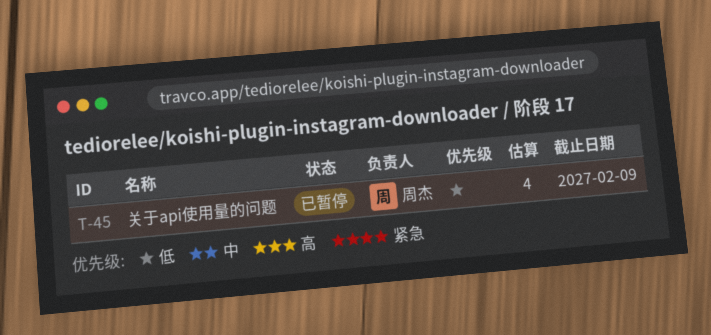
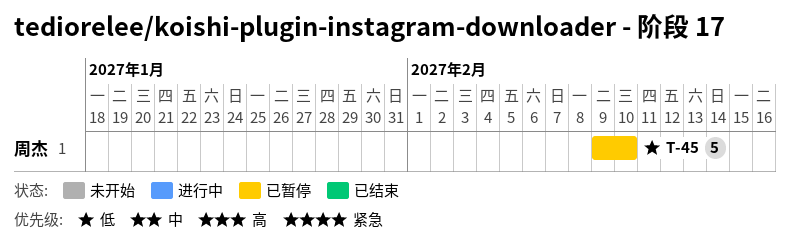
T-45, estimate: 4 -> 5
T-45, due: Feb 9 -> Feb 10

